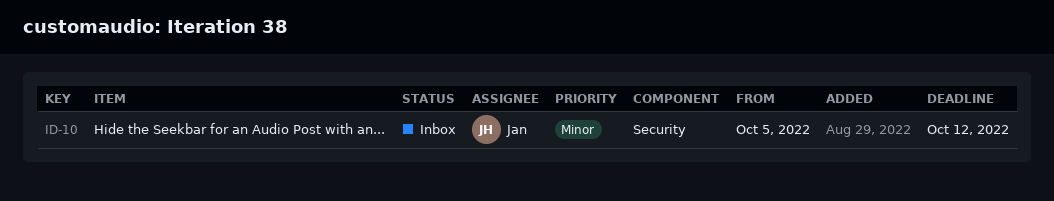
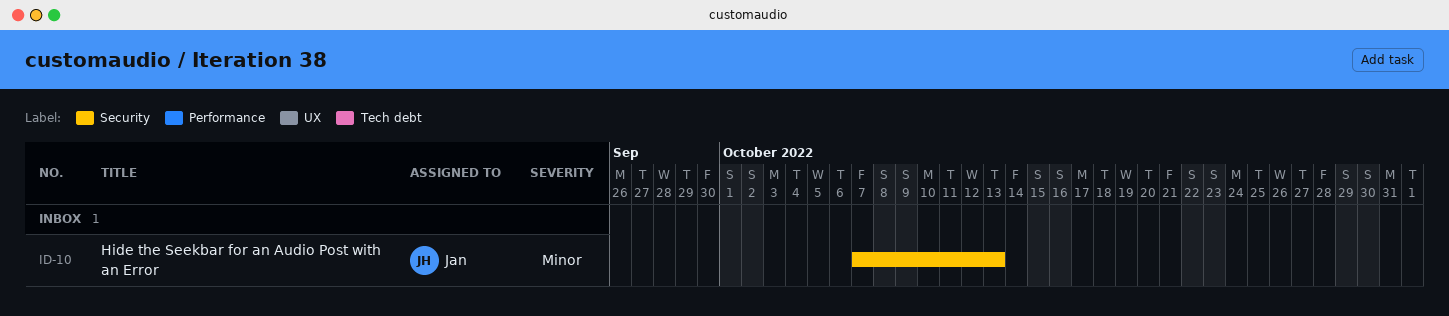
ID-10, start: Oct 5 -> Oct 7
ID-10, due: Oct 12 -> Oct 13

